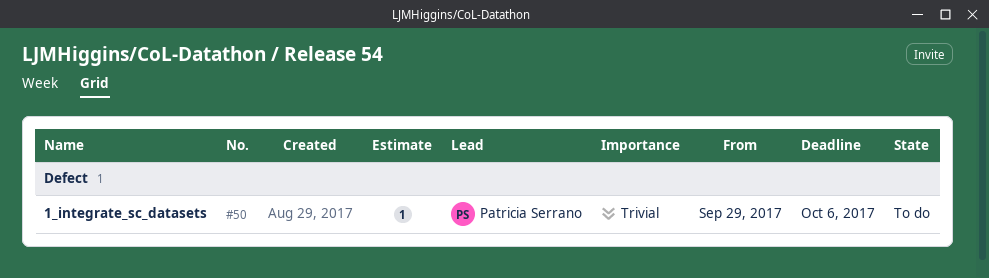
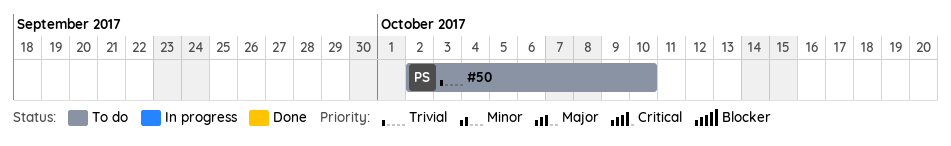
#50, start: Sep 29 -> Oct 2
#50, due: Oct 6 -> Oct 10

